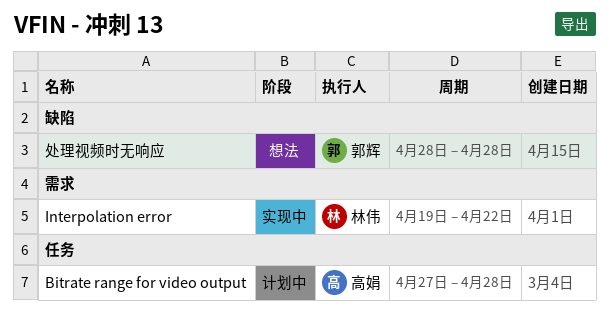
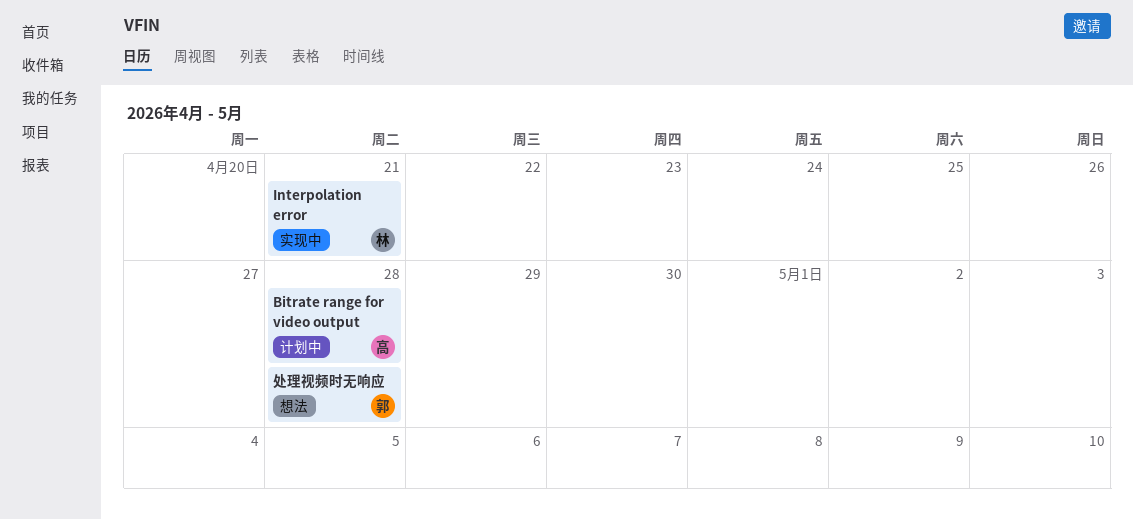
Interpolation error, due: Apr 22 -> Apr 21

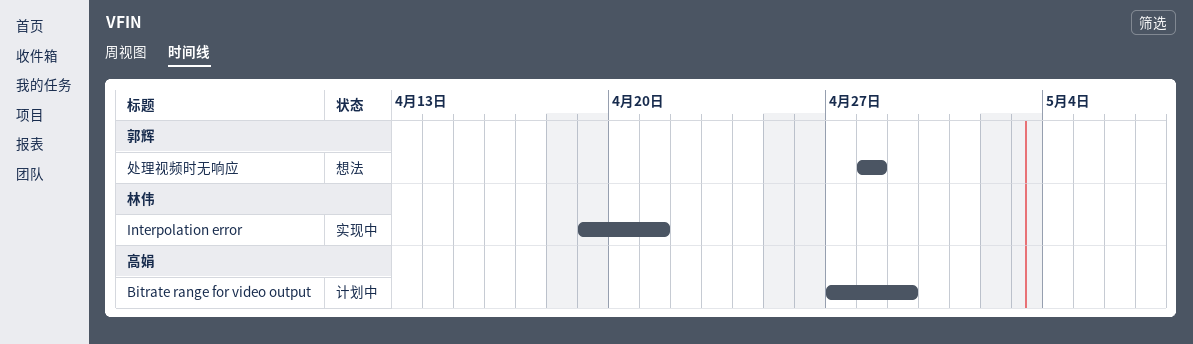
Bitrate range for video output, due: Apr 28 -> Apr 29

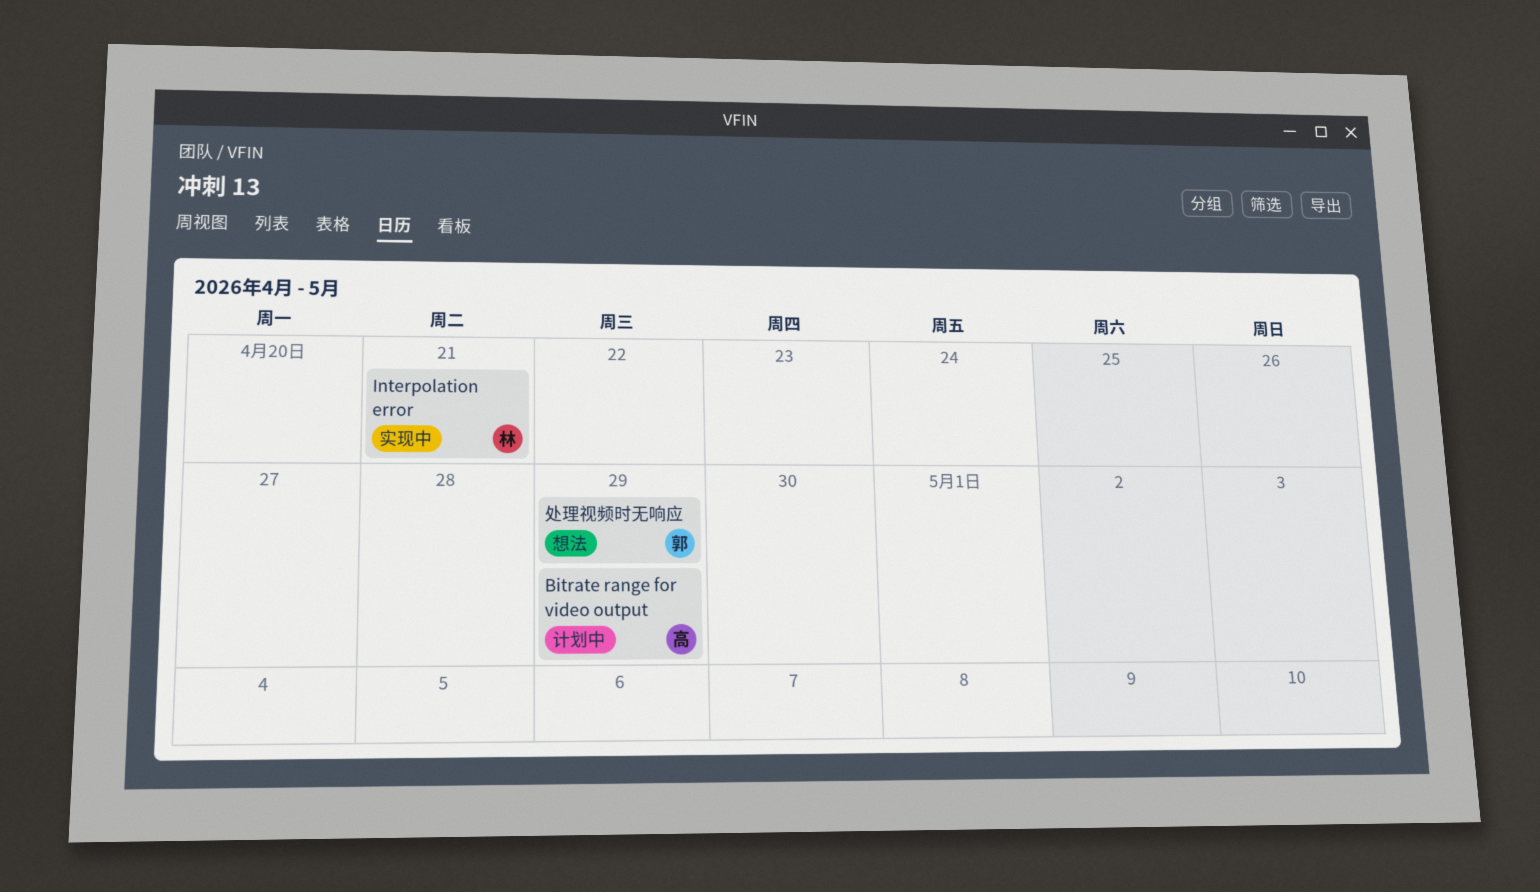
处理视频时无响应, due: Apr 28 -> Apr 29

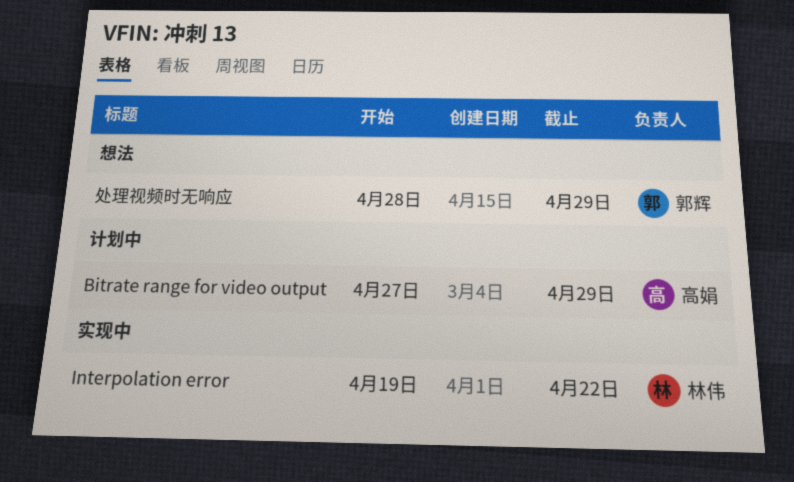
Interpolation error, due: Apr 21 -> Apr 22

